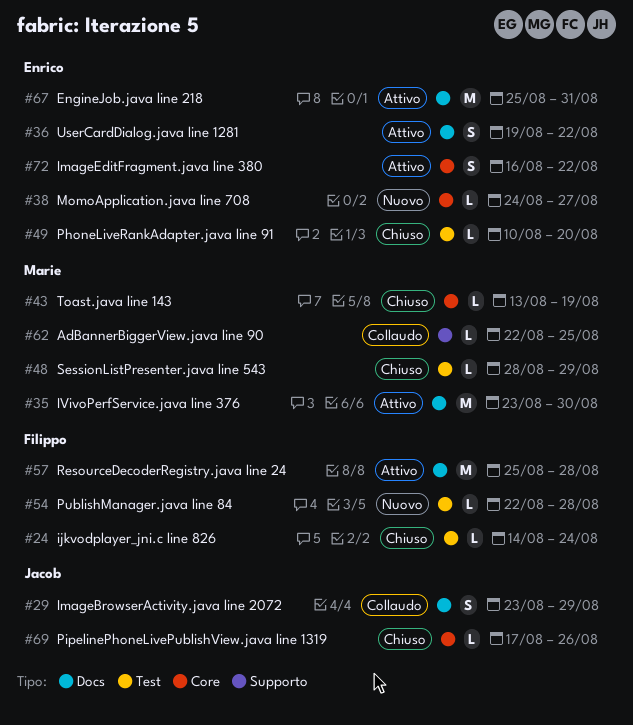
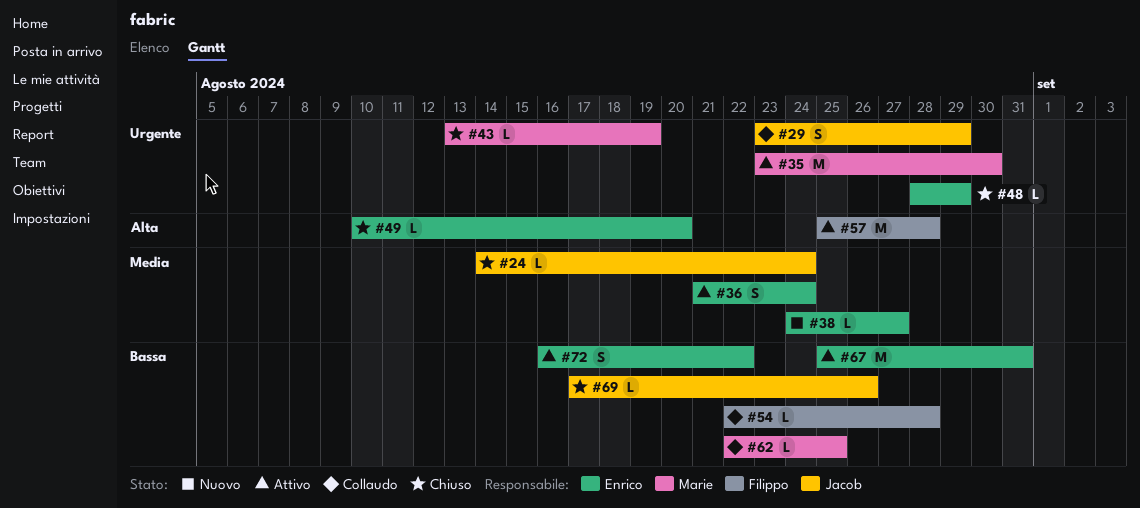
#24, owner: Filippo -> Jacob
#36, start: Aug 19 -> Aug 21
#36, due: Aug 22 -> Aug 24
#48, owner: Marie -> Enrico
#54, status: Nuovo -> Collaudo

